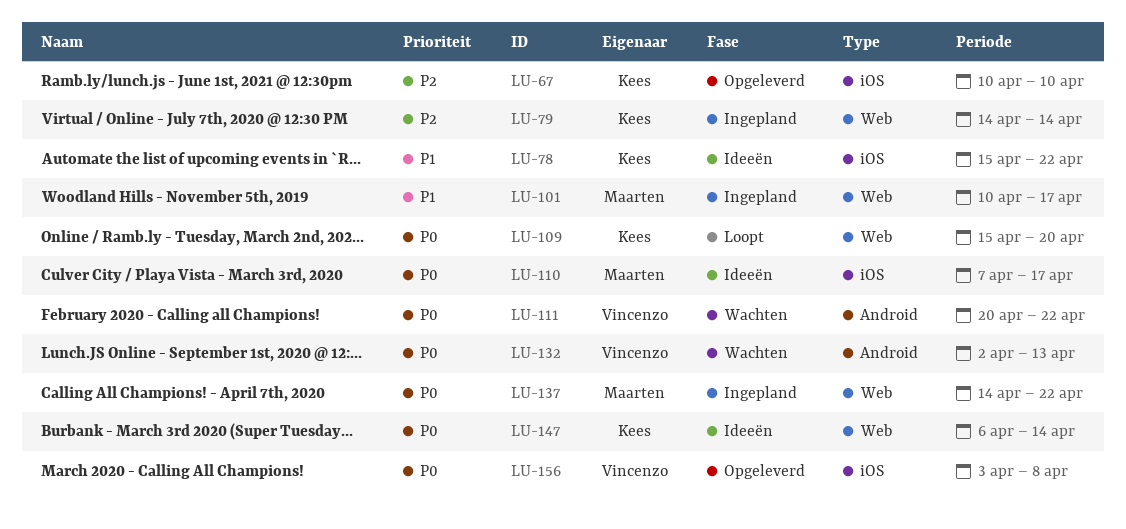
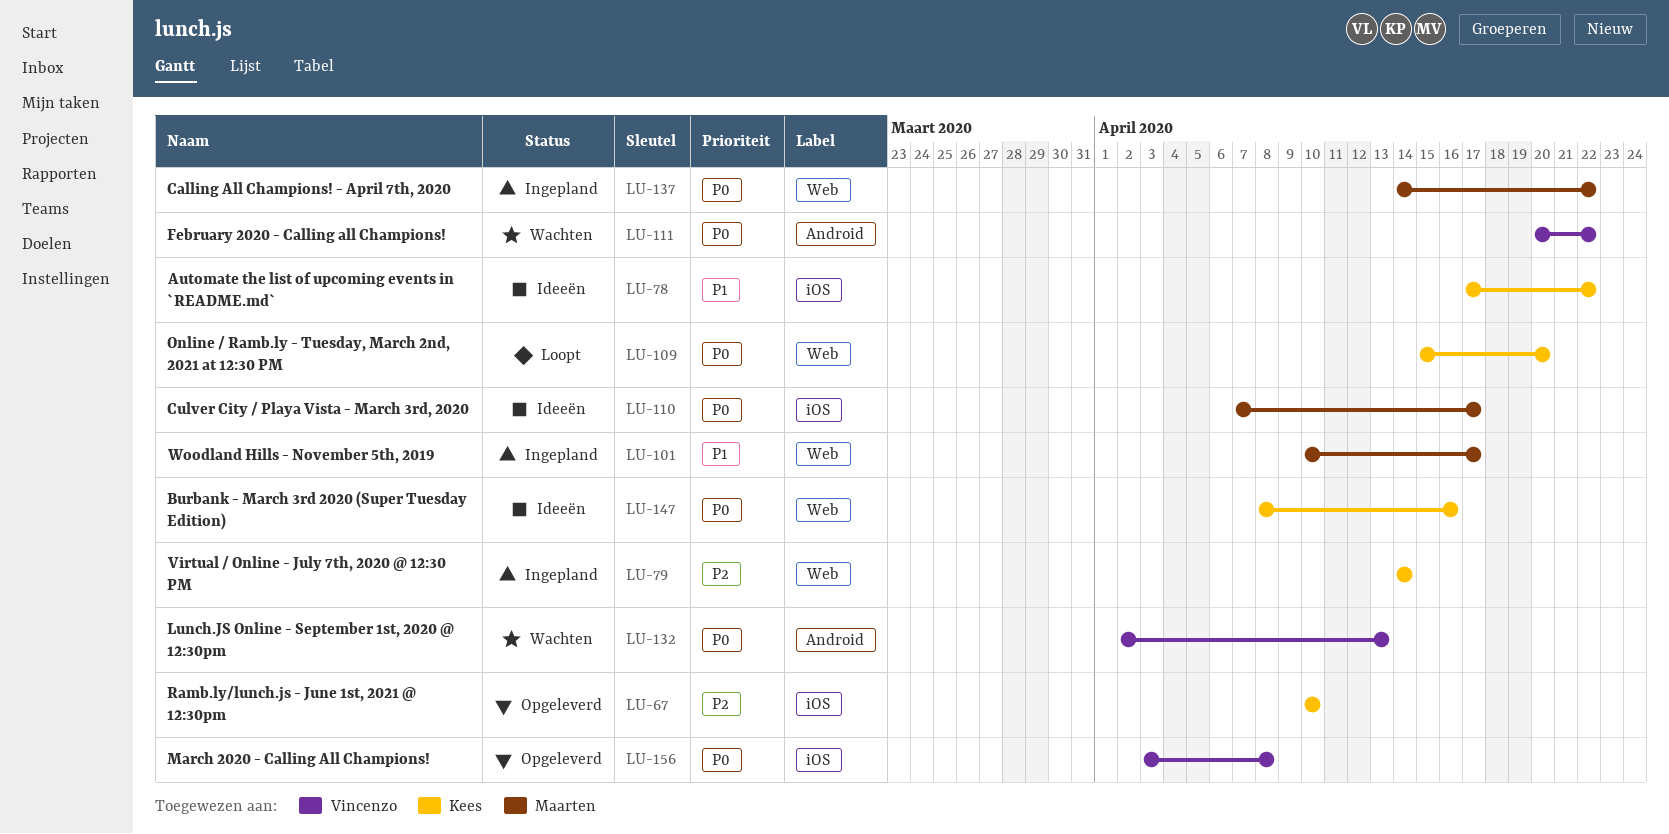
LU-78, start: Apr 15 -> Apr 17
LU-147, start: Apr 6 -> Apr 8
LU-147, due: Apr 14 -> Apr 16

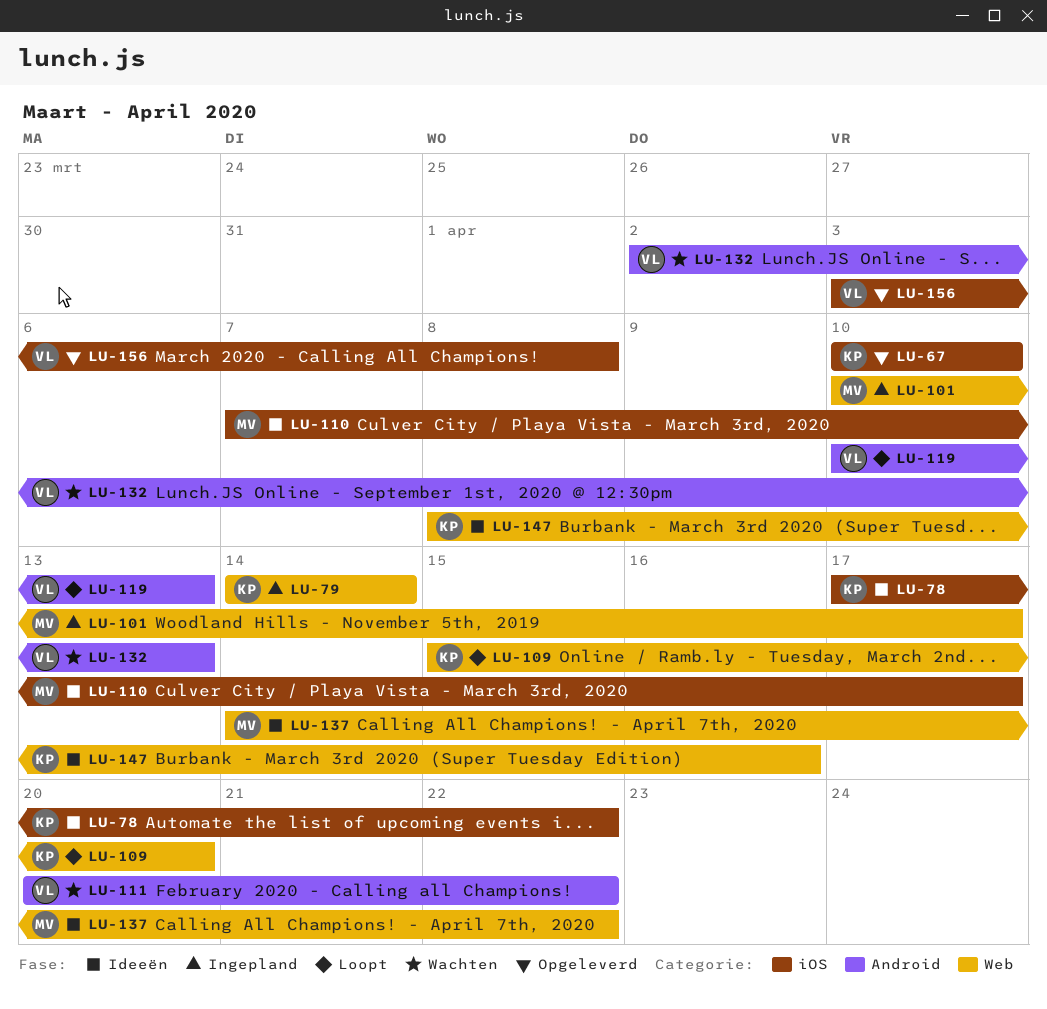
LU-119: none -> present
LU-137, status: Ingepland -> Ideeën

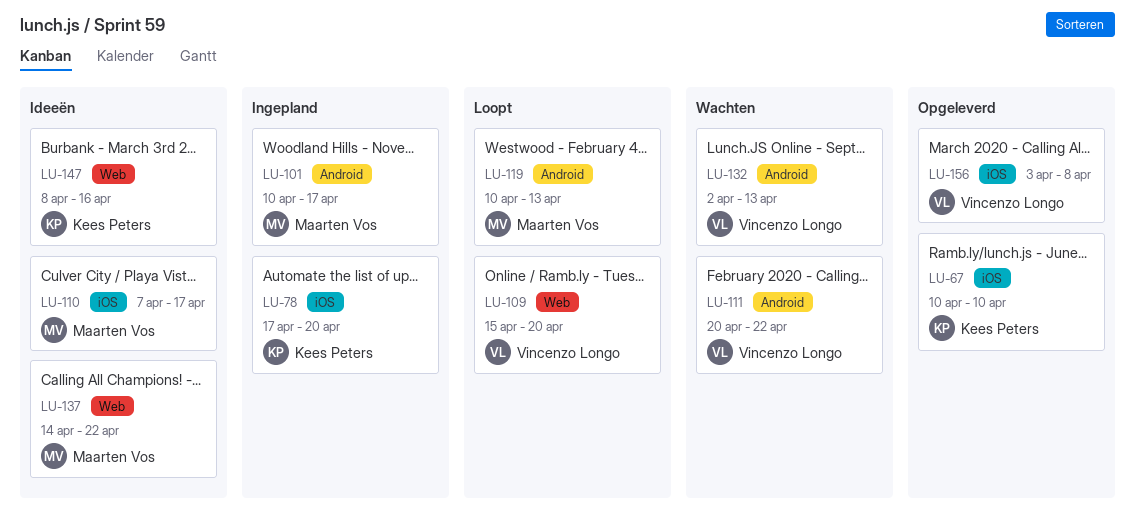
LU-78, status: Ideeën -> Ingepland
LU-78, due: Apr 22 -> Apr 20
LU-79: present -> none
LU-101, label: Web -> Android
LU-109, owner: Kees Peters -> Vincenzo Longo
LU-119, owner: Vincenzo Longo -> Maarten Vos

